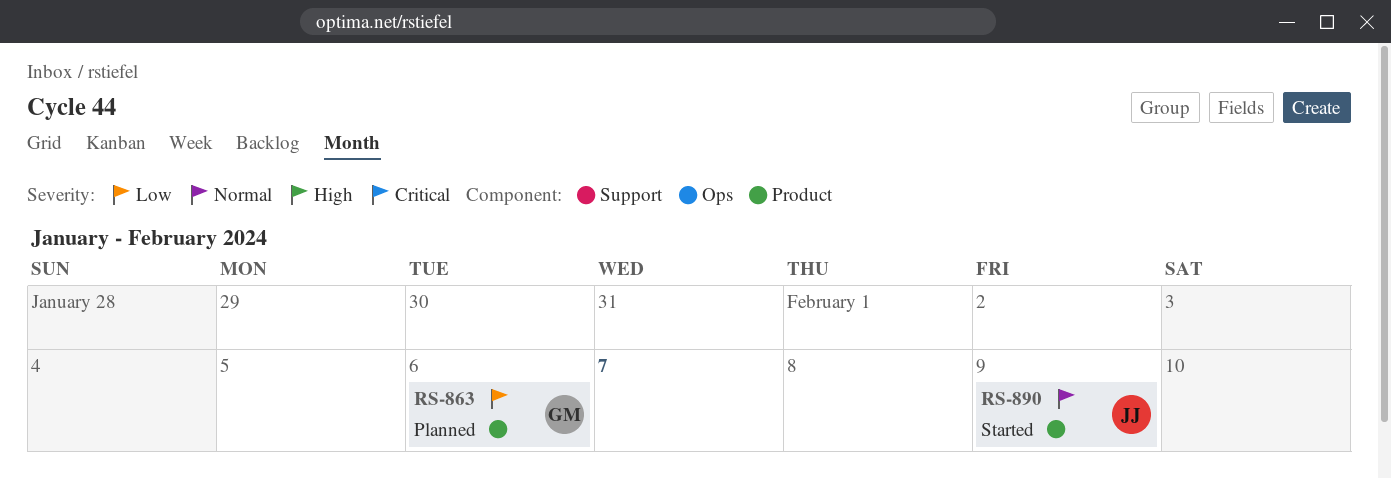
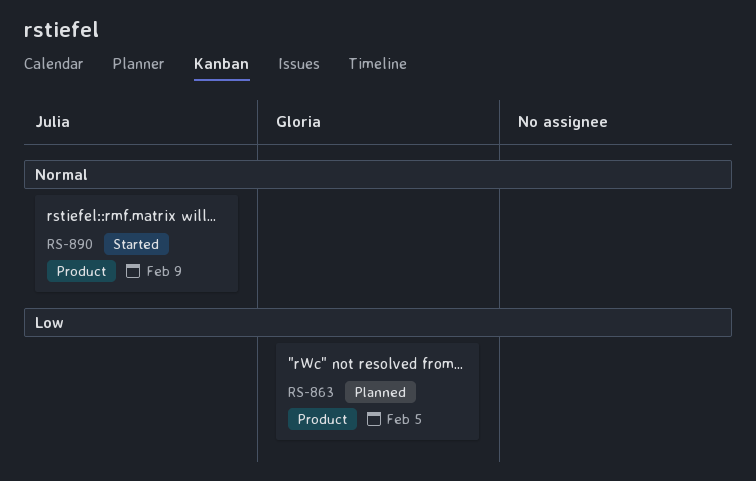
RS-863, due: Feb 6 -> Feb 5

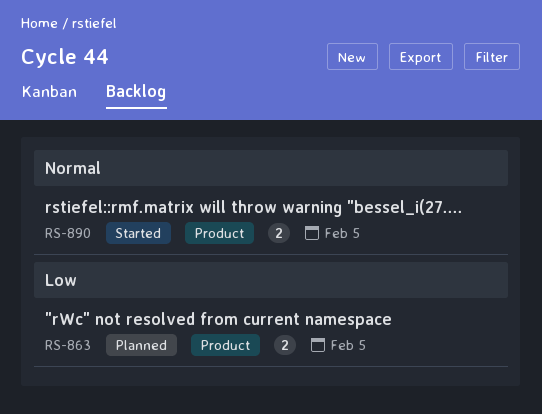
RS-890, due: Feb 9 -> Feb 5

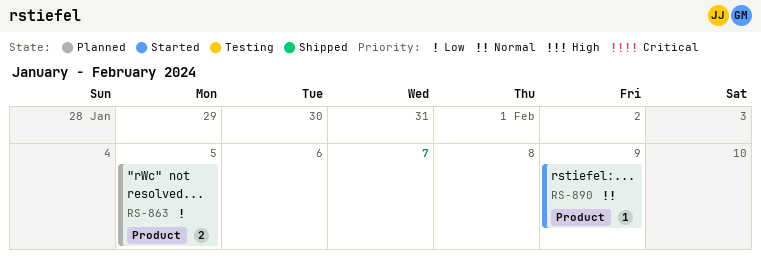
RS-890, estimate: 2 -> 1
RS-890, due: Feb 5 -> Feb 9

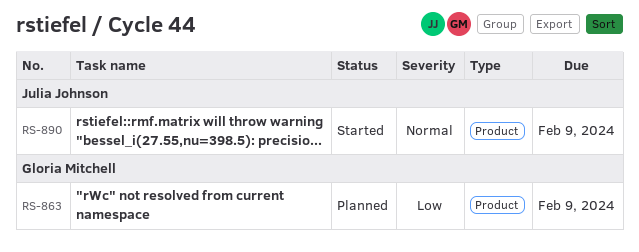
RS-863, due: Feb 5 -> Feb 9

